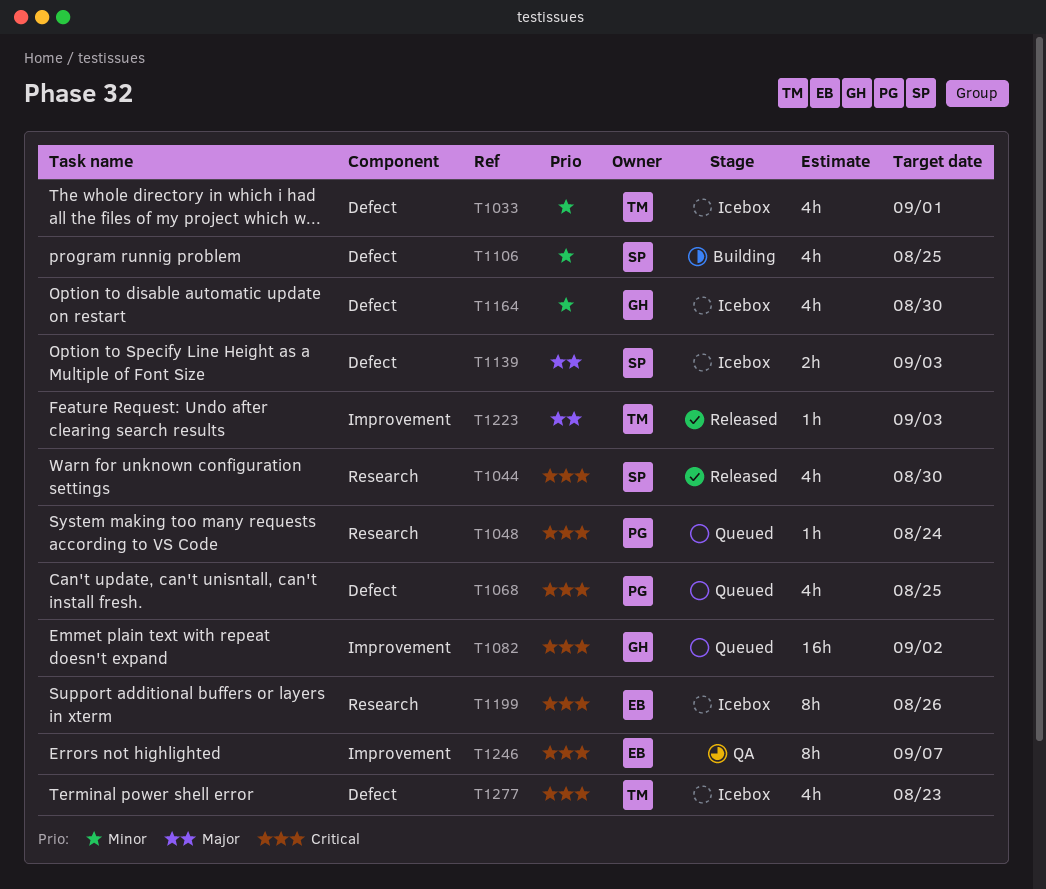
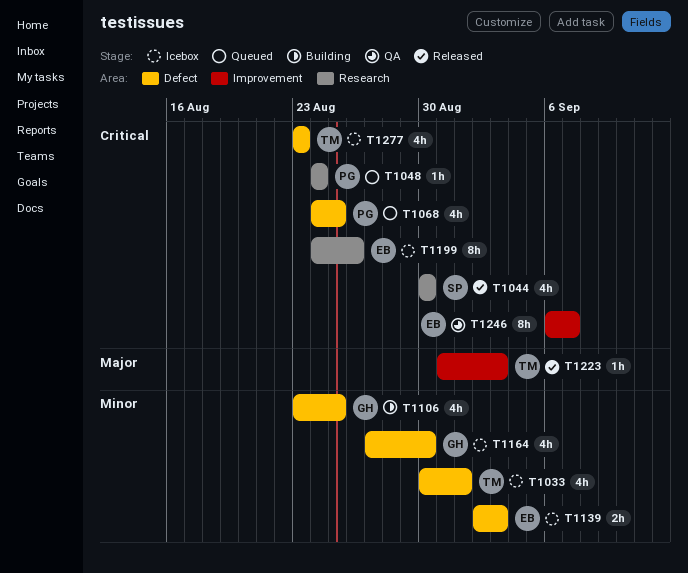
T1082: present -> none
T1106, owner: SP -> GH
T1139, owner: SP -> EB
T1139, priority: Major -> Minor

